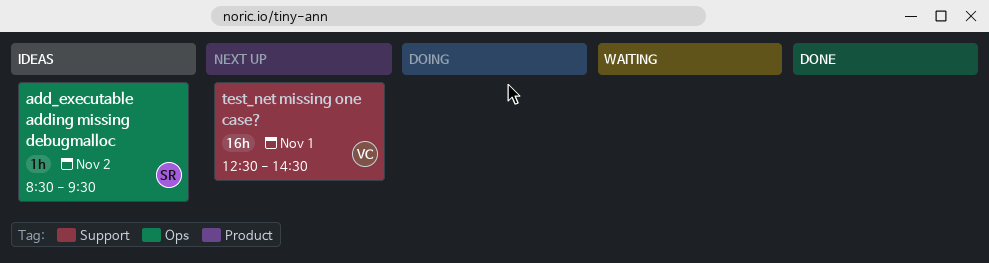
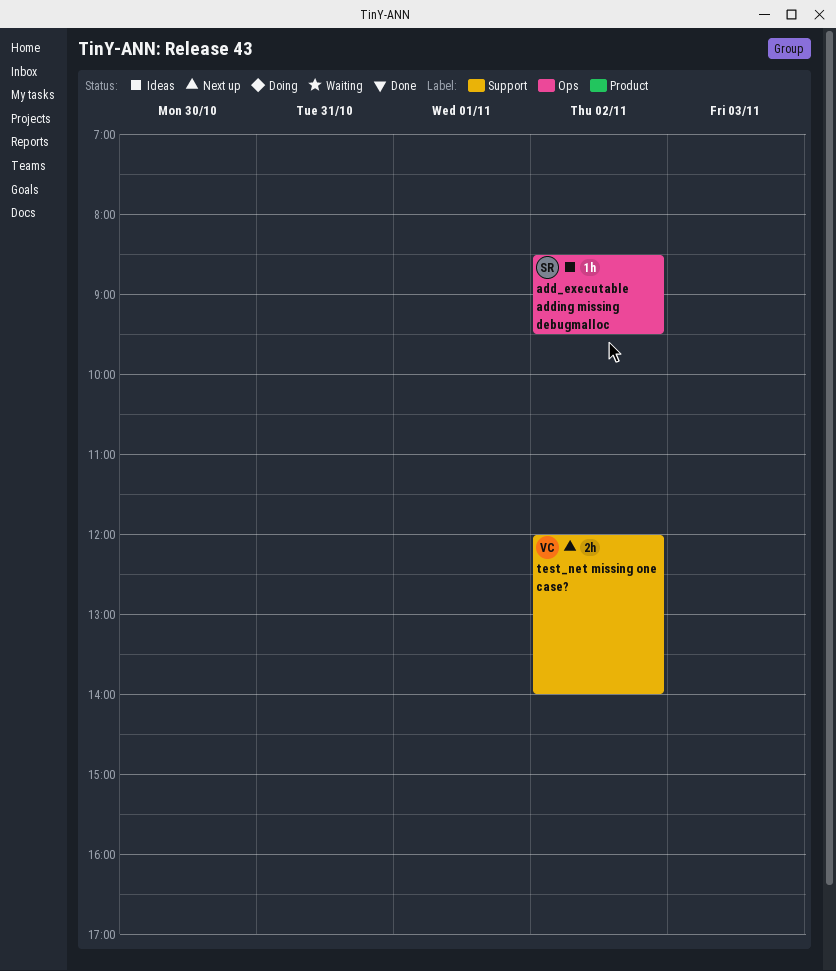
test_net missing one case?, estimate: 16h -> 2h
test_net missing one case?, day: Nov 1 -> Nov 2
test_net missing one case?, begins: 12:30 -> 12:00
test_net missing one case?, ends: 14:30 -> 14:00

